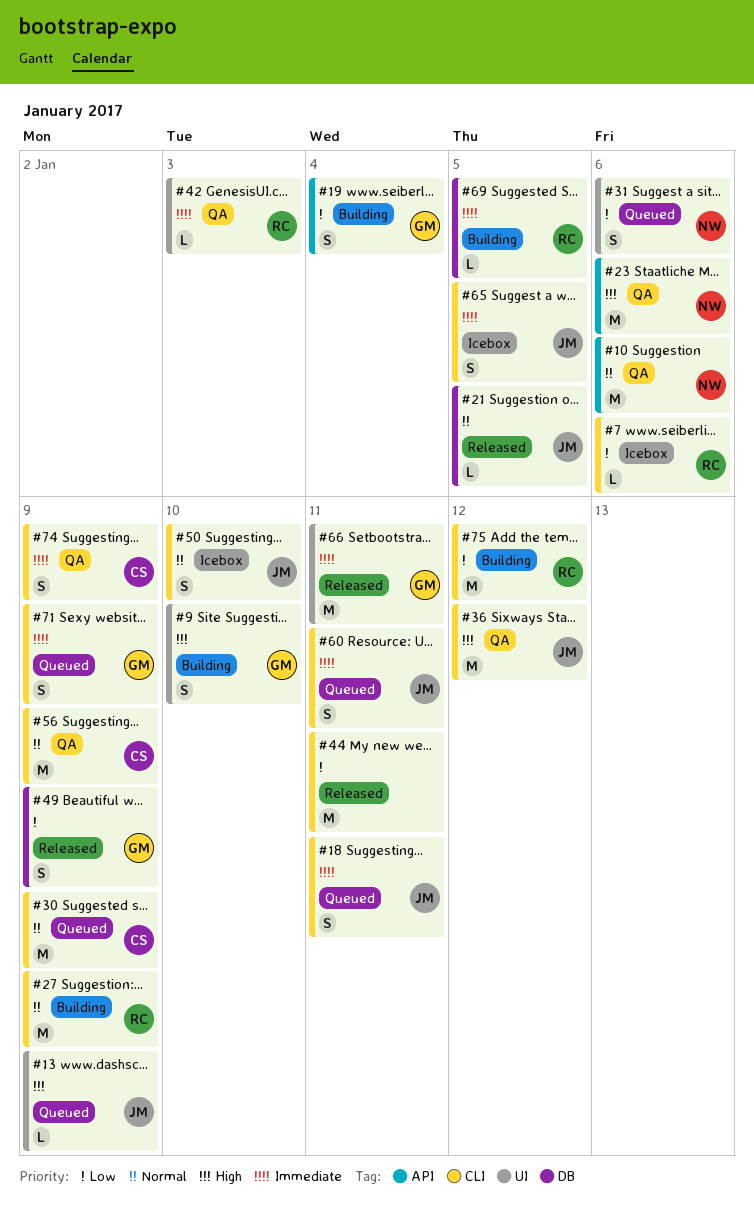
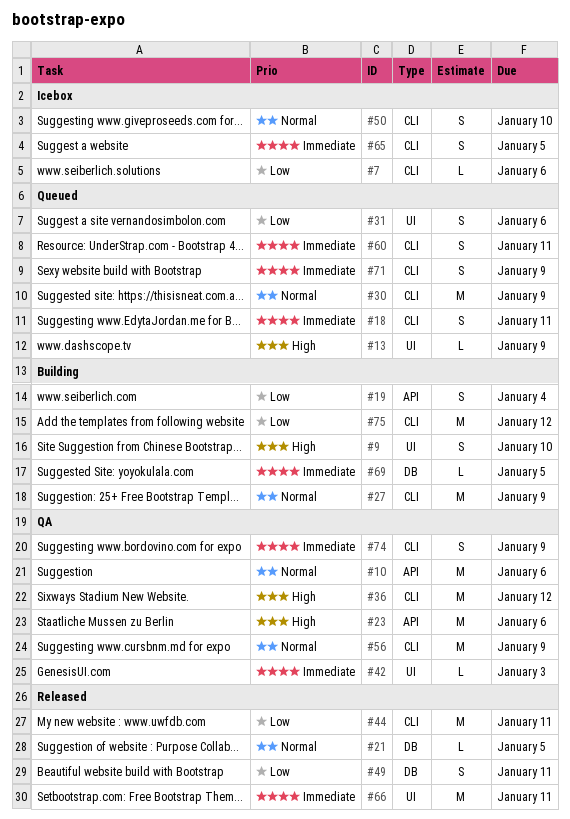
#49, due: Jan 9 -> Jan 11

